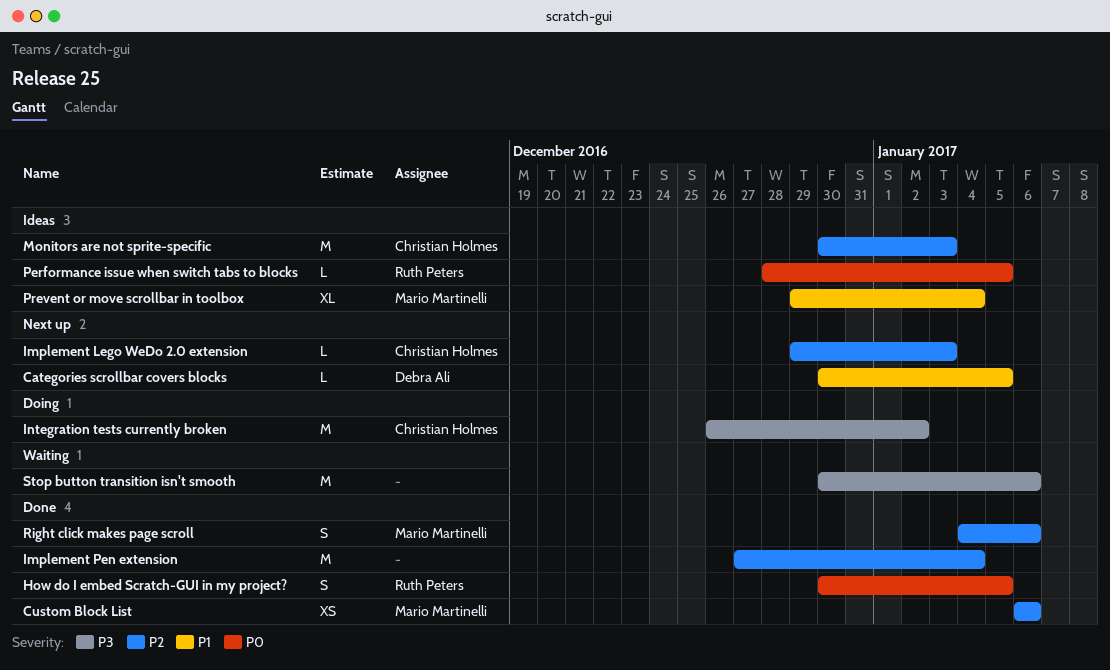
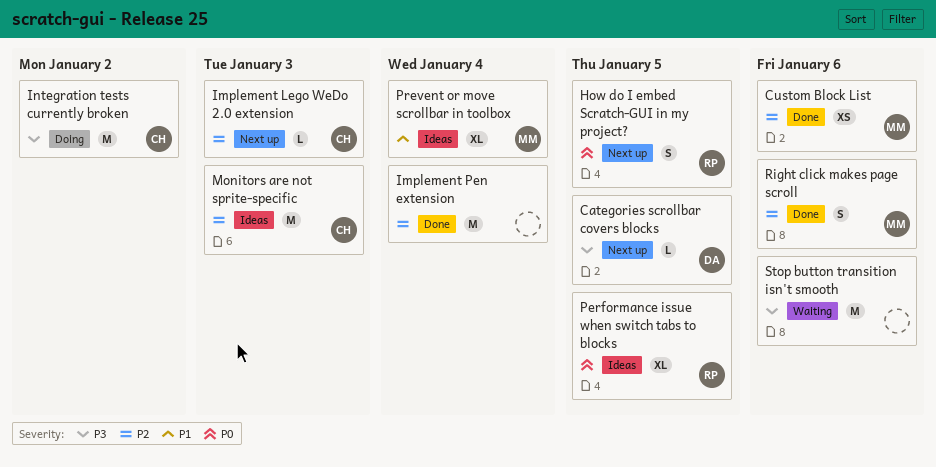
Categories scrollbar covers blocks, priority: P1 -> P3
How do I embed Scratch-GUI in my project?, status: Done -> Next up
Performance issue when switch tabs to blocks, estimate: L -> XL

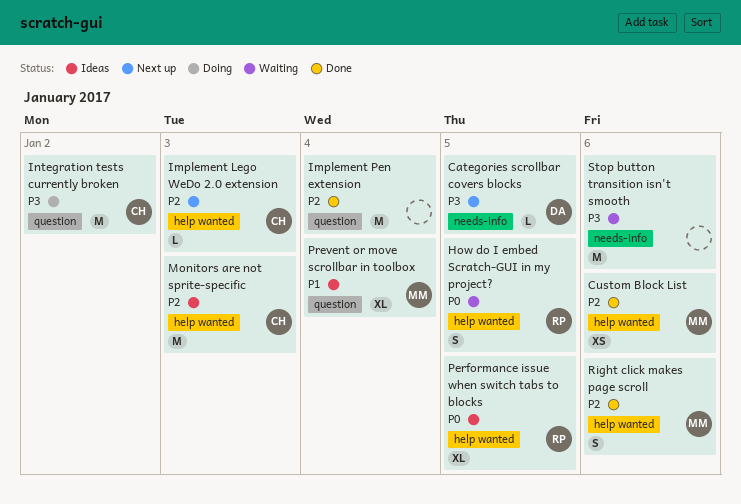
How do I embed Scratch-GUI in my project?, status: Next up -> Waiting

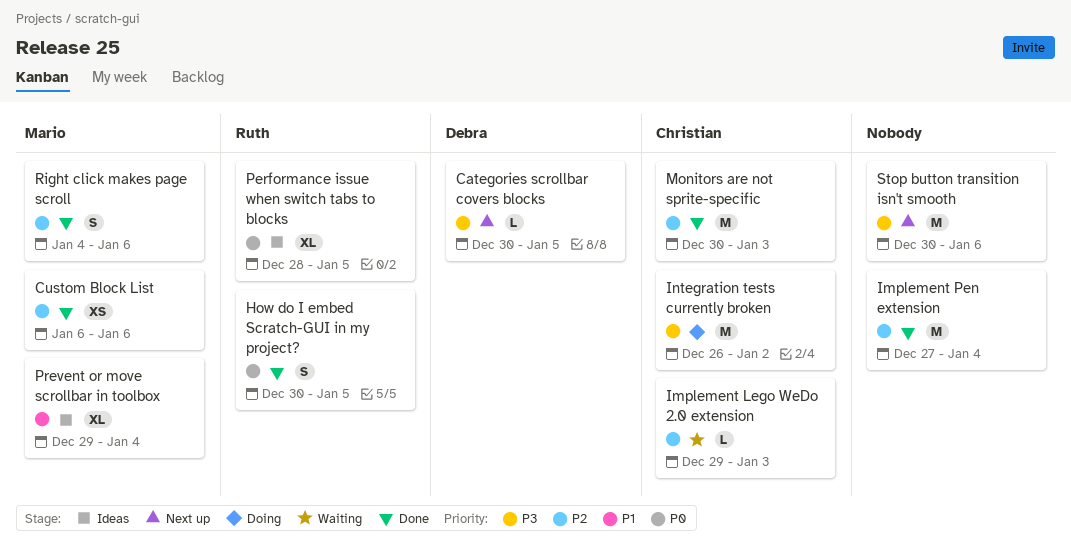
How do I embed Scratch-GUI in my project?, status: Waiting -> Done
Implement Lego WeDo 2.0 extension, status: Next up -> Waiting
Monitors are not sprite-specific, status: Ideas -> Done
Stop button transition isn't smooth, status: Waiting -> Next up

